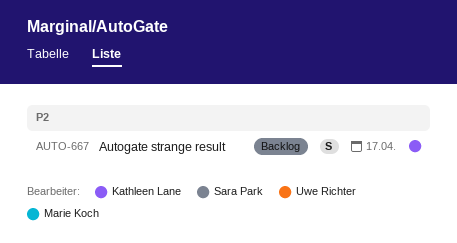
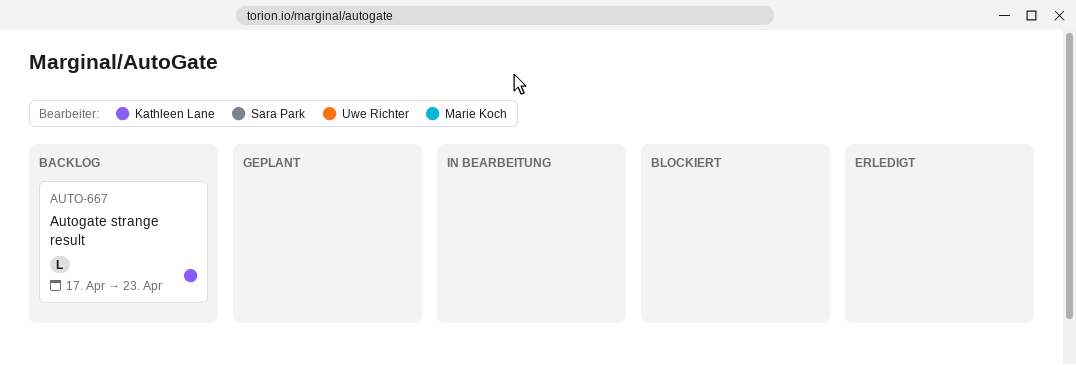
AUTO-667, estimate: S -> L
AUTO-667, due: Apr 17 -> Apr 23

